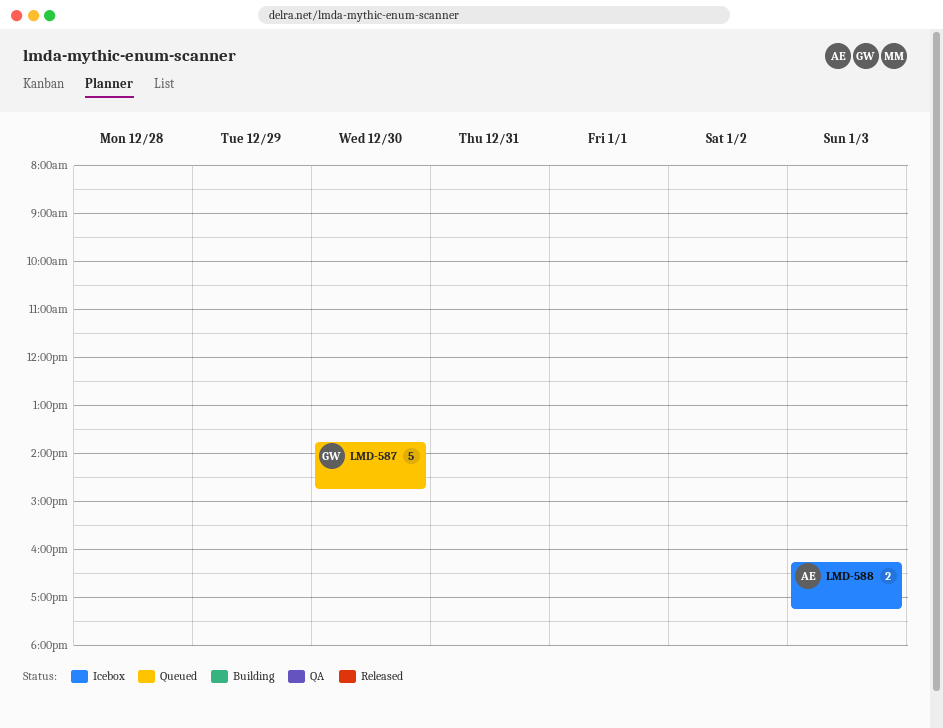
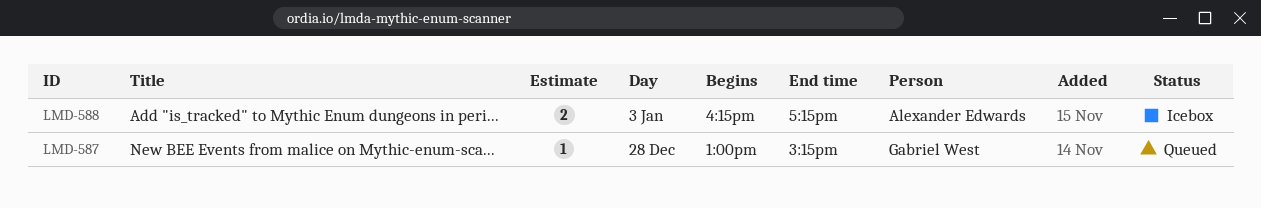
LMD-587, estimate: 5 -> 1
LMD-587, day: Dec 30 -> Dec 28
LMD-587, begins: 13:45 -> 13:00
LMD-587, ends: 14:45 -> 15:15

